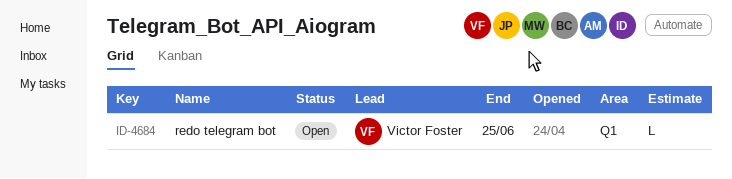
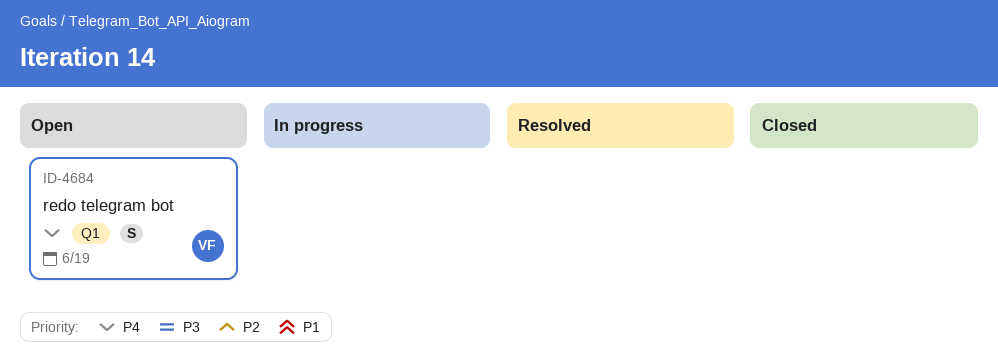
ID-4684, estimate: L -> S
ID-4684, due: Jun 25 -> Jun 19

